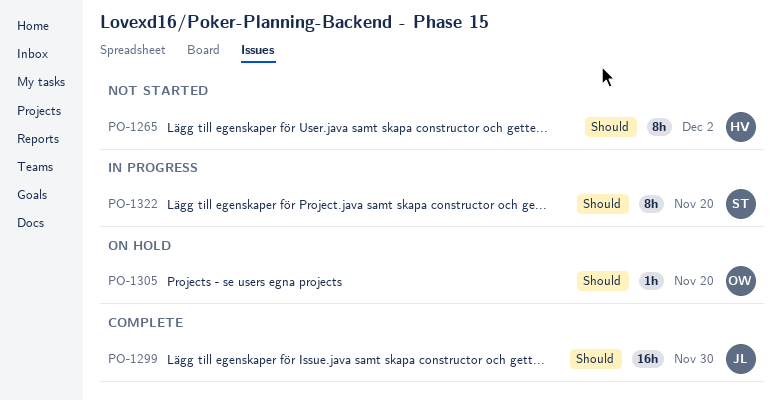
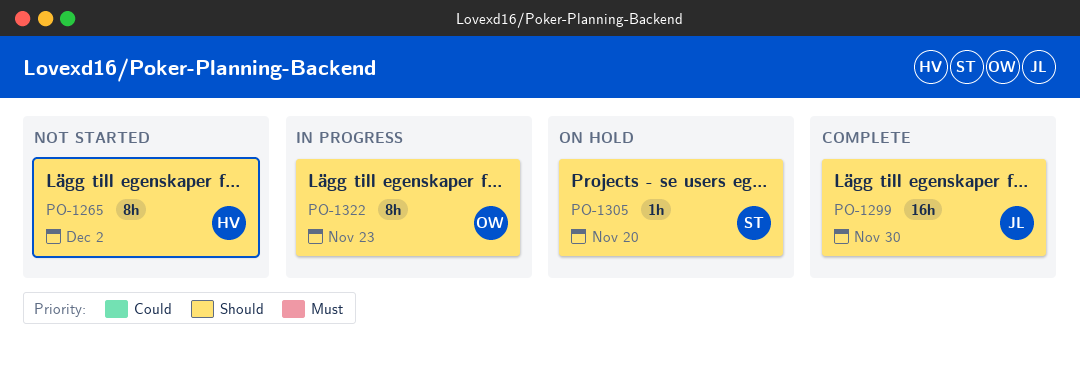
PO-1305, owner: OW -> ST
PO-1322, owner: ST -> OW
PO-1322, due: Nov 20 -> Nov 23

